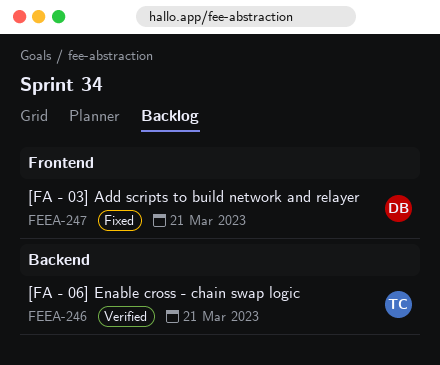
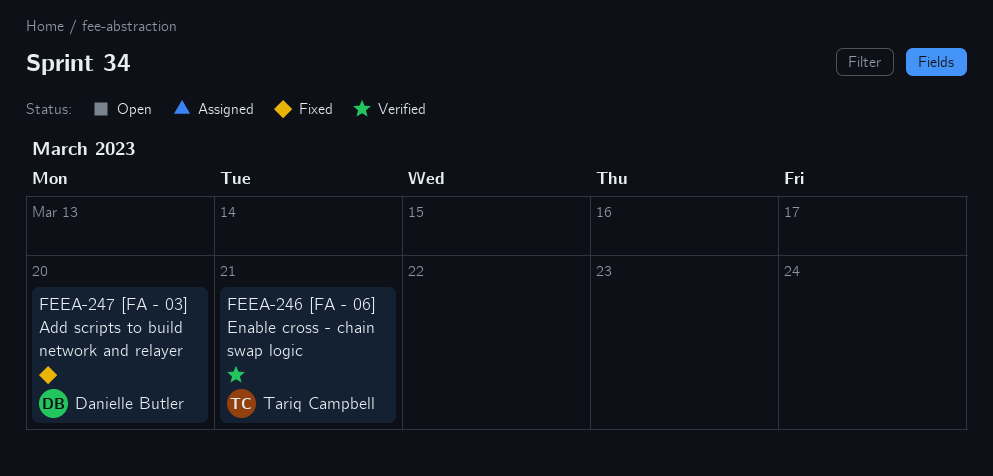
FEEA-247, due: Mar 21 -> Mar 20

